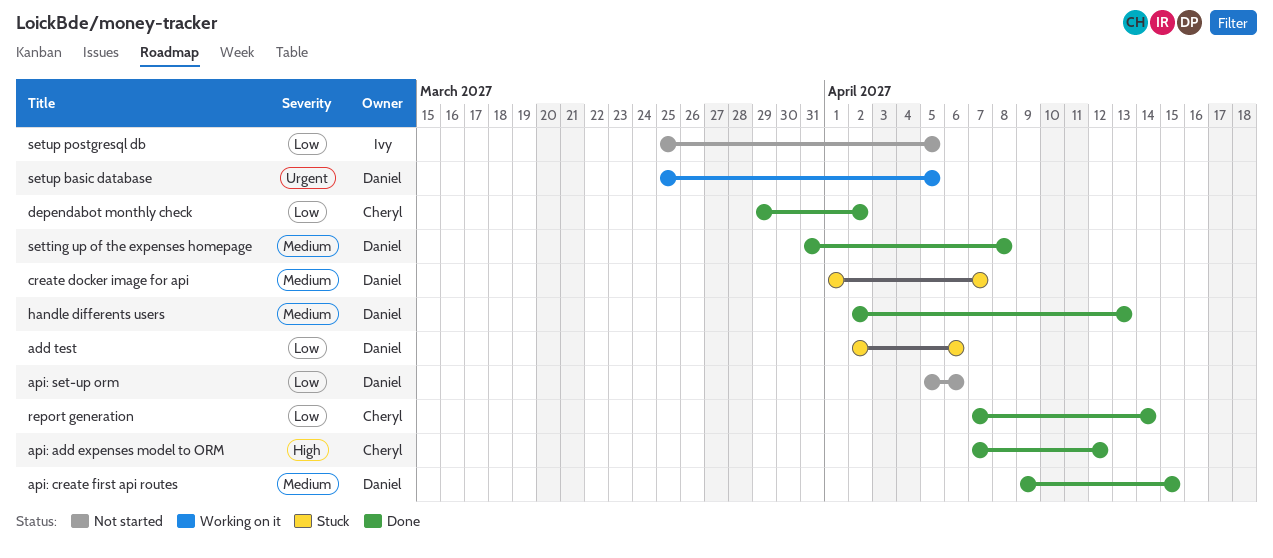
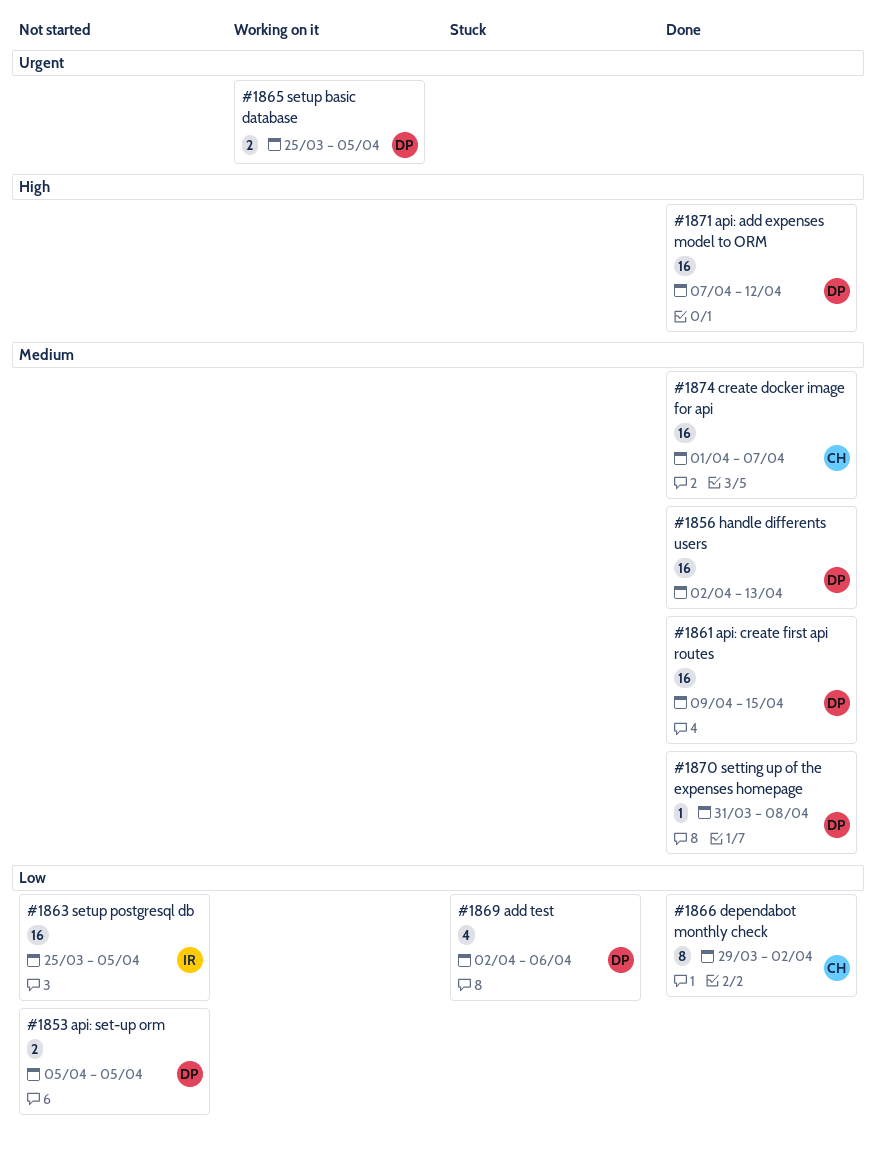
api: add expenses model to ORM, owner: Cheryl -> Daniel
api: set-up orm, due: Apr 6 -> Apr 5
create docker image for api, status: Stuck -> Done
create docker image for api, owner: Daniel -> Cheryl
report generation: present -> none

